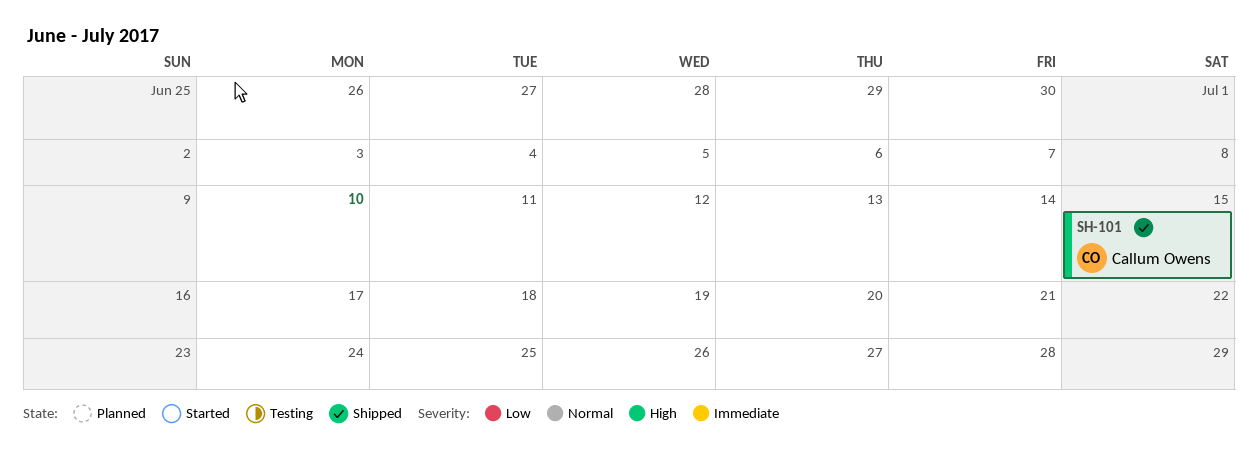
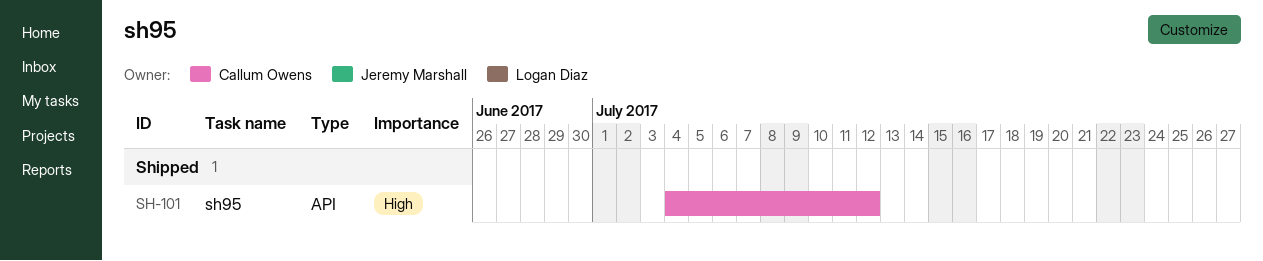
SH-101, due: Jul 15 -> Jul 12

